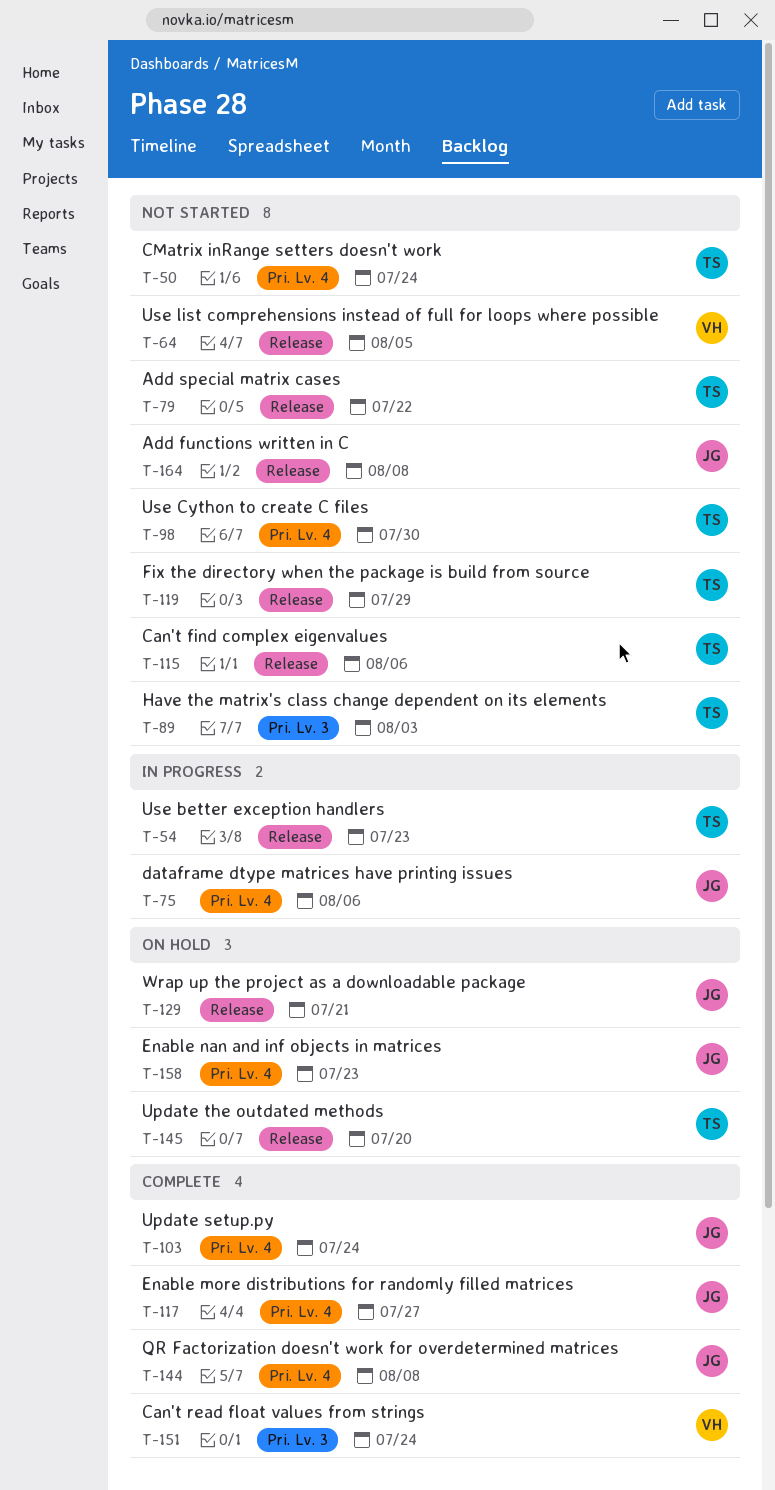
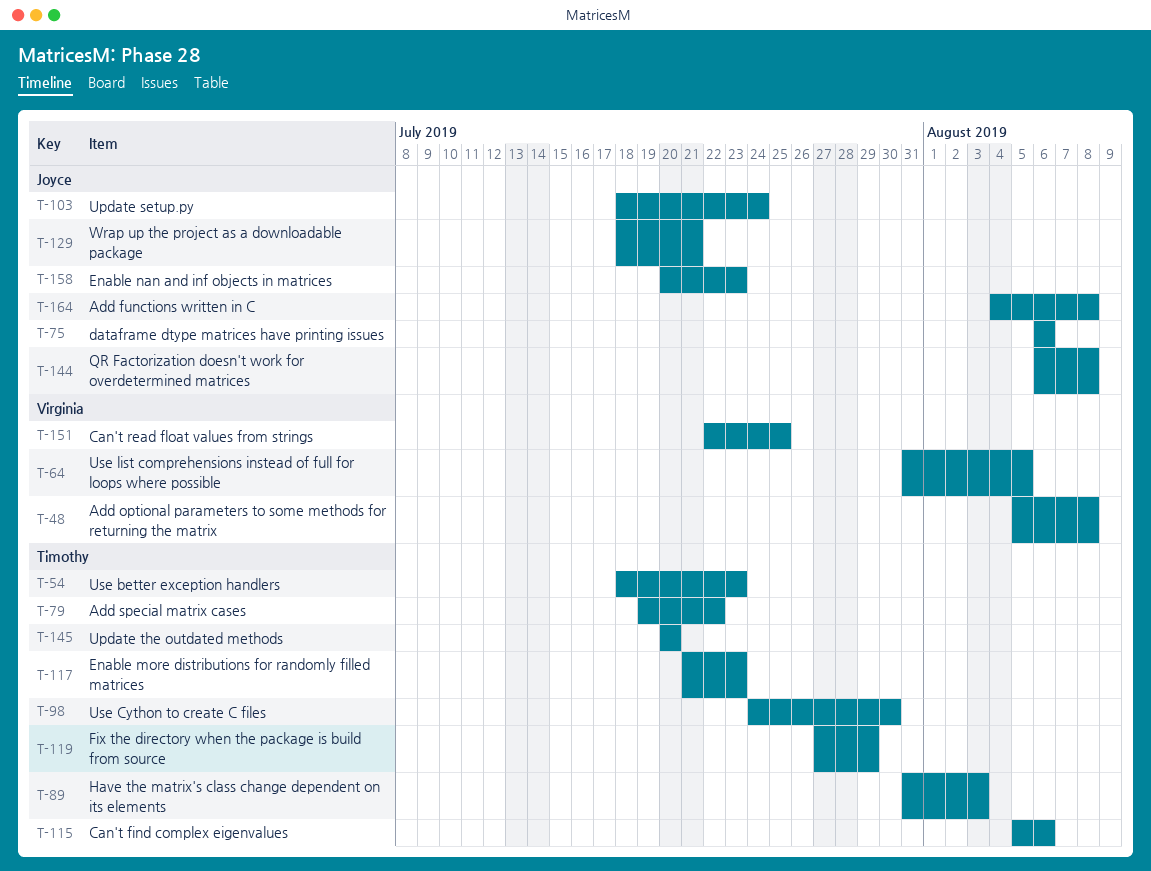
T-48: none -> present
T-50: present -> none
T-117, owner: Joyce -> Timothy
T-117, due: Jul 27 -> Jul 23
T-151, due: Jul 24 -> Jul 25

